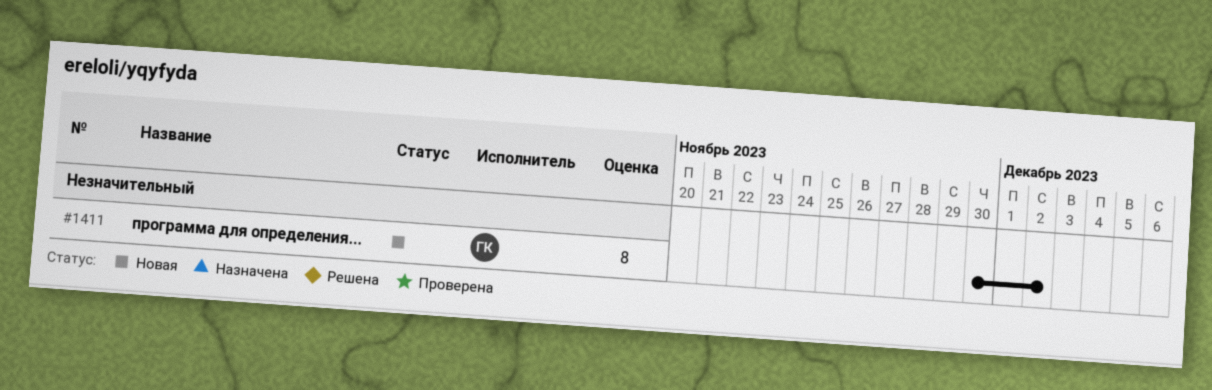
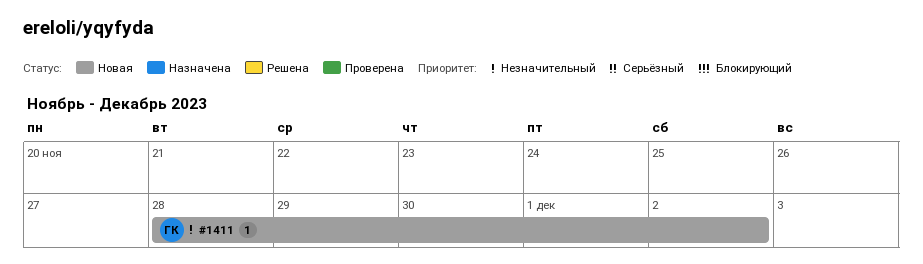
#1411, estimate: 8 -> 1
#1411, start: Nov 30 -> Nov 28

